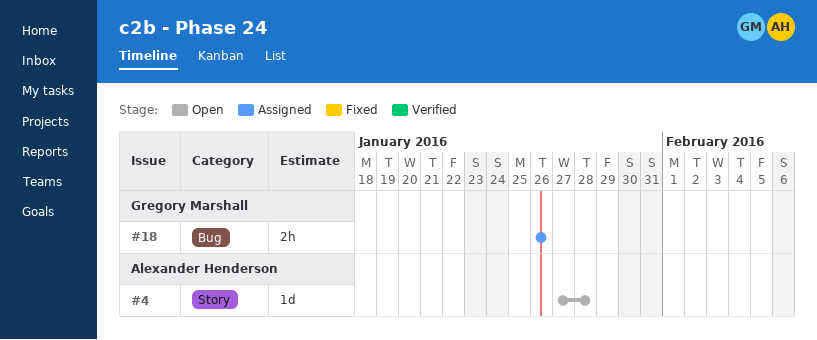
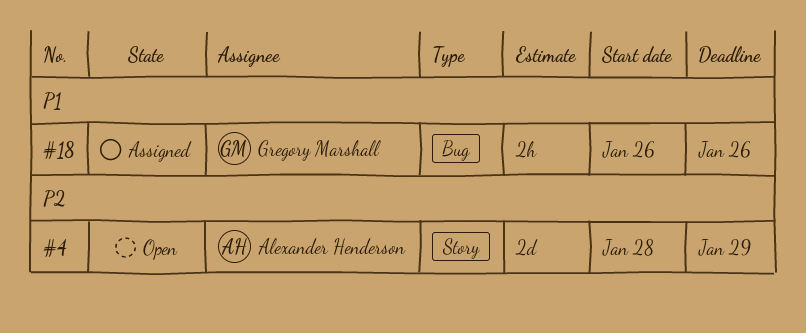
#4, estimate: 1d -> 2d
#4, start: Jan 27 -> Jan 28
#4, due: Jan 28 -> Jan 29

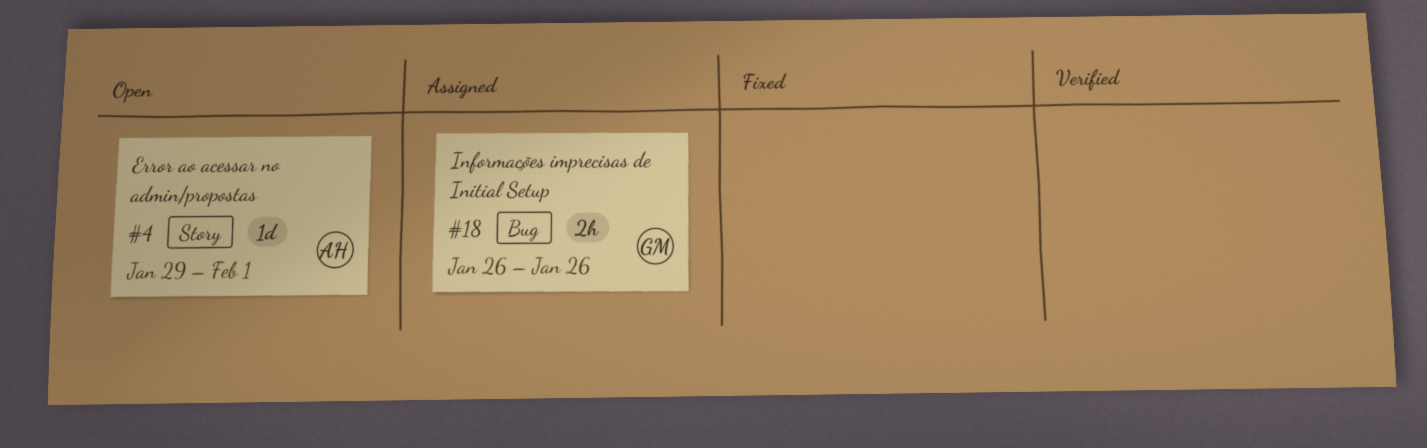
#4, estimate: 2d -> 1d
#4, start: Jan 28 -> Jan 29
#4, due: Jan 29 -> Feb 1

